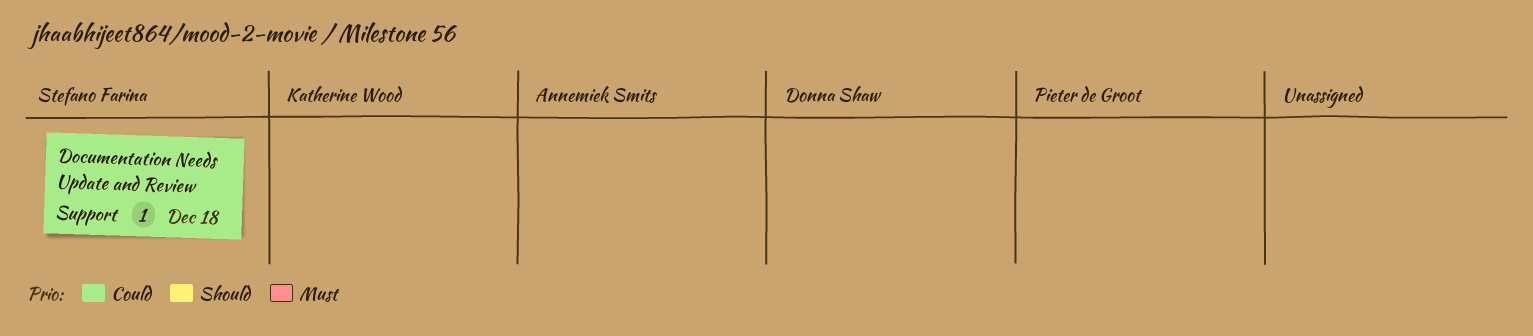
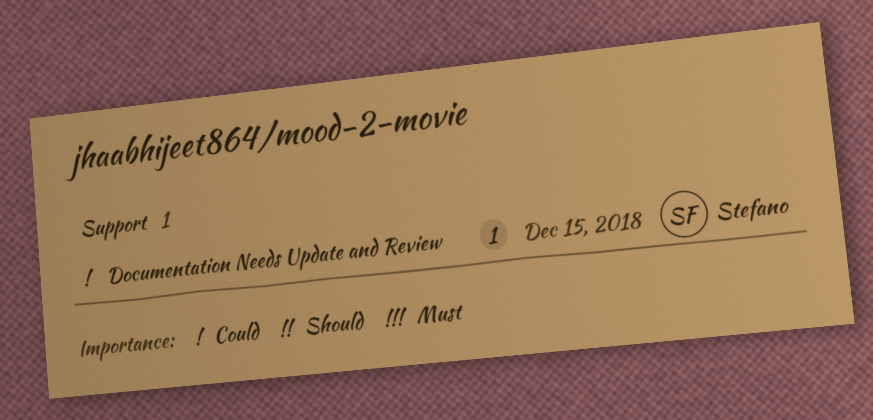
Documentation Needs Update and Review, due: Dec 18 -> Dec 15

